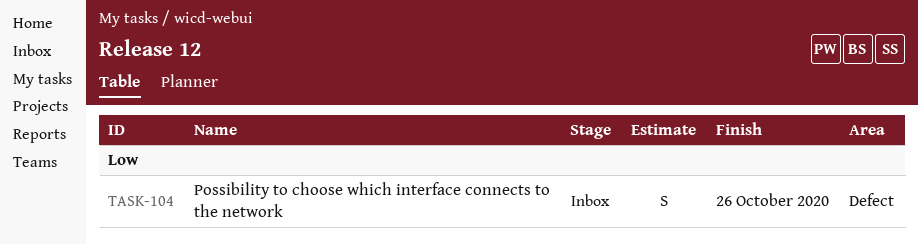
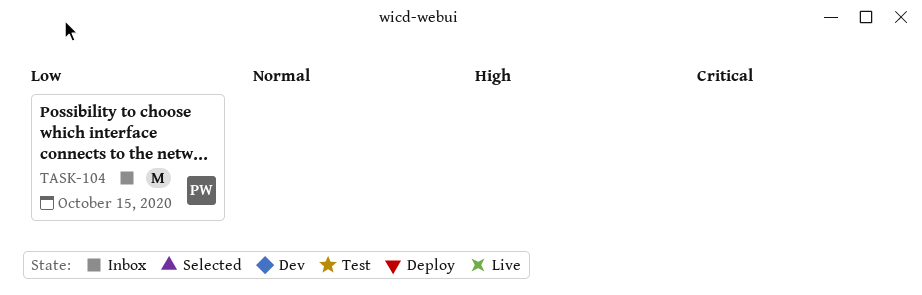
TASK-104, estimate: S -> M
TASK-104, due: Oct 26 -> Oct 15

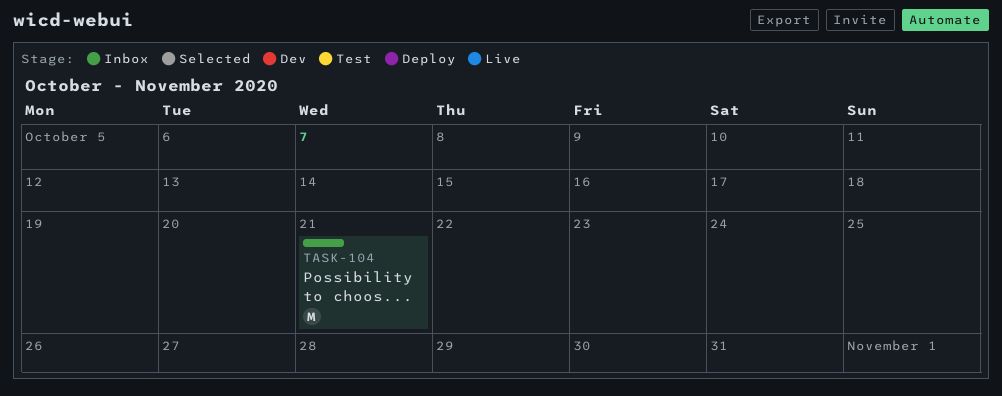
TASK-104, due: Oct 15 -> Oct 21

